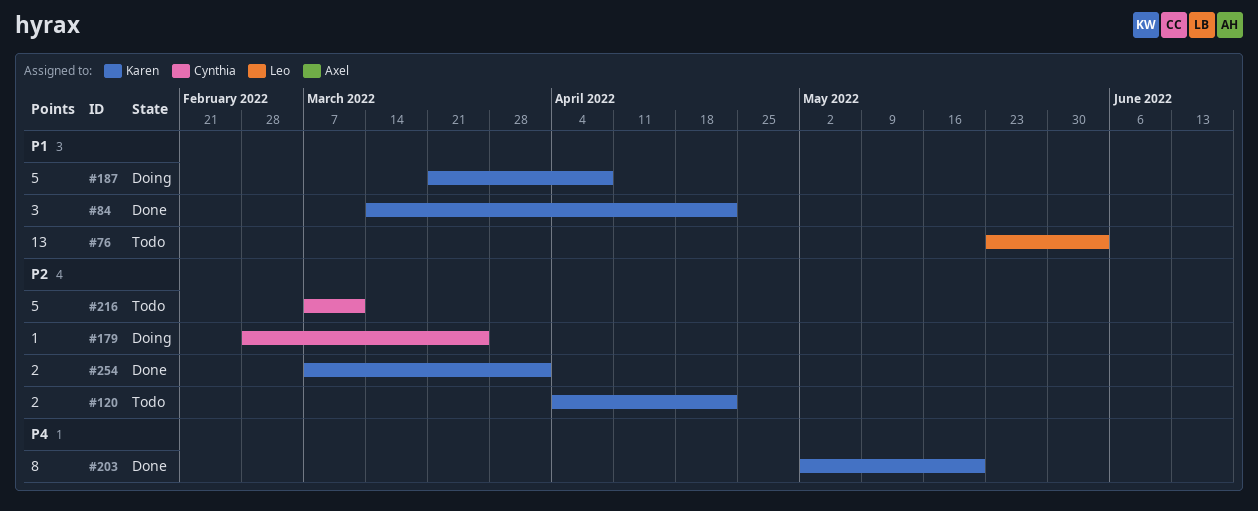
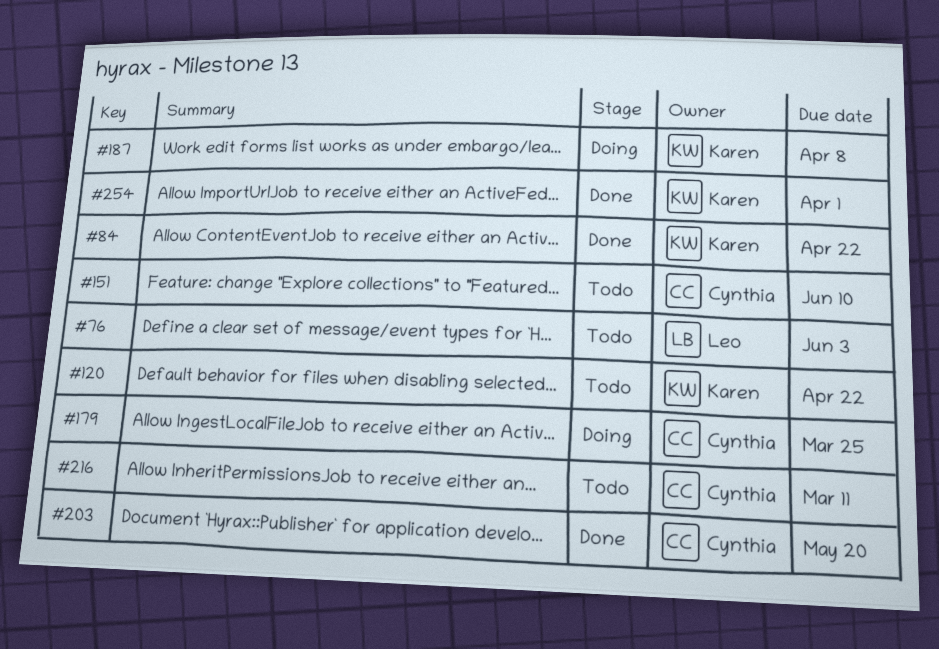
#151: none -> present
#203, owner: Karen -> Cynthia

